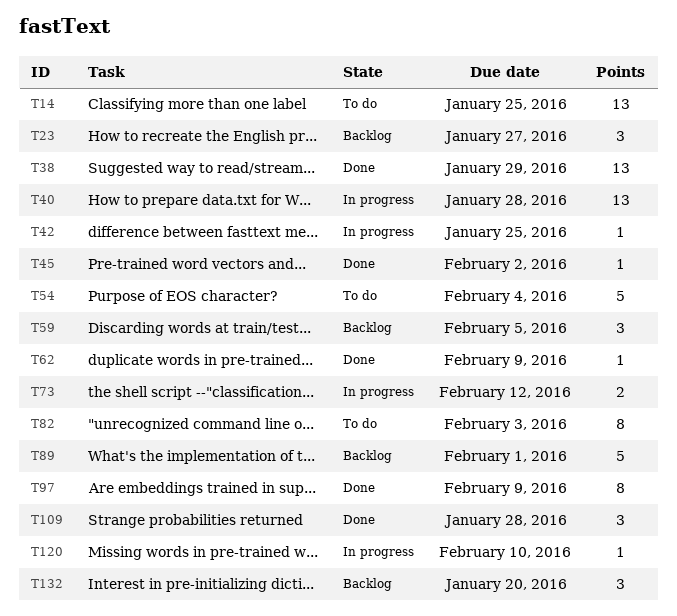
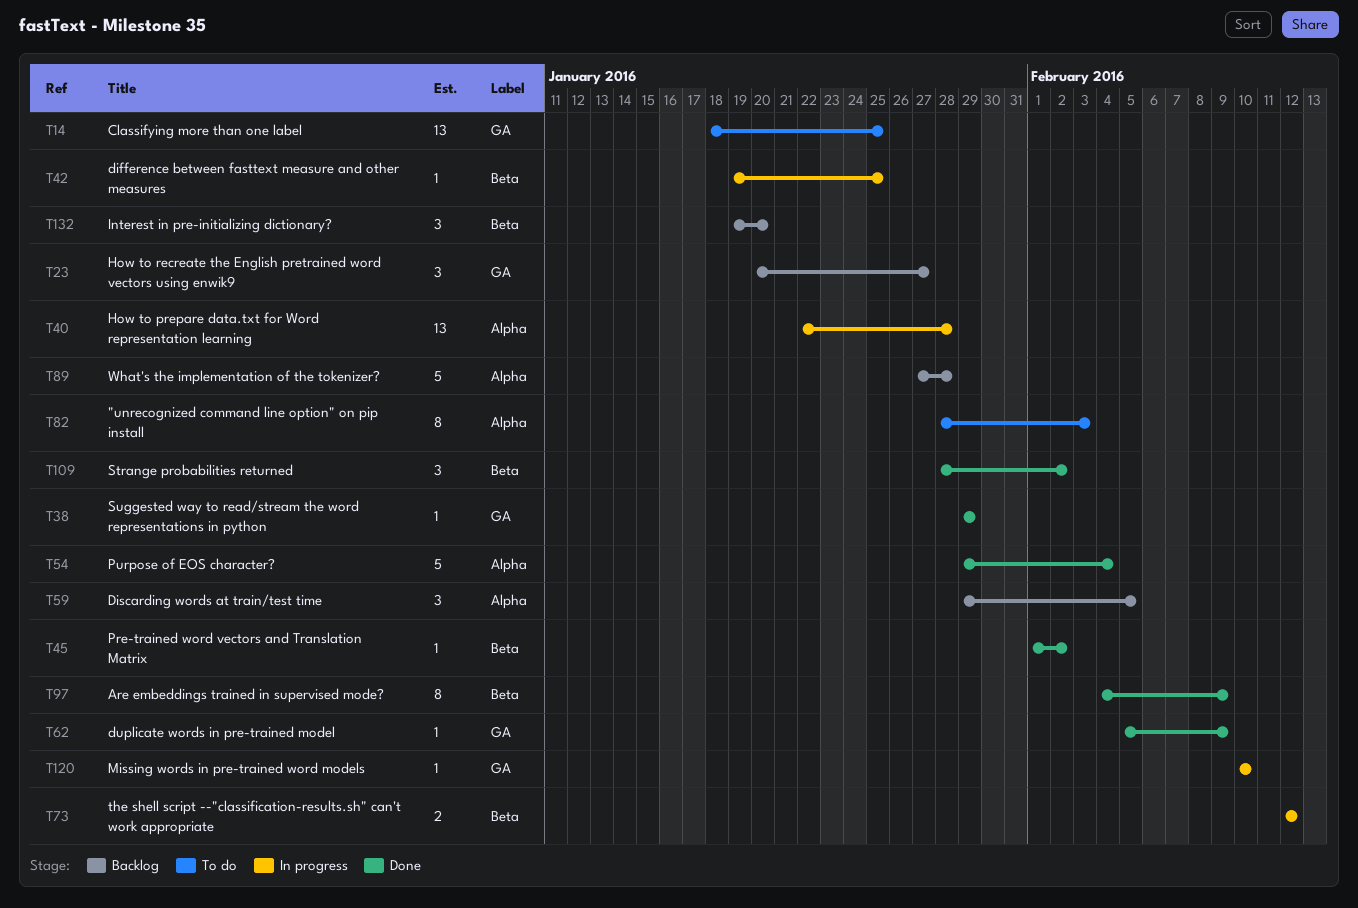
T38, estimate: 13 -> 1
T54, status: To do -> Done
T89, due: Feb 1 -> Jan 28
T109, due: Jan 28 -> Feb 2

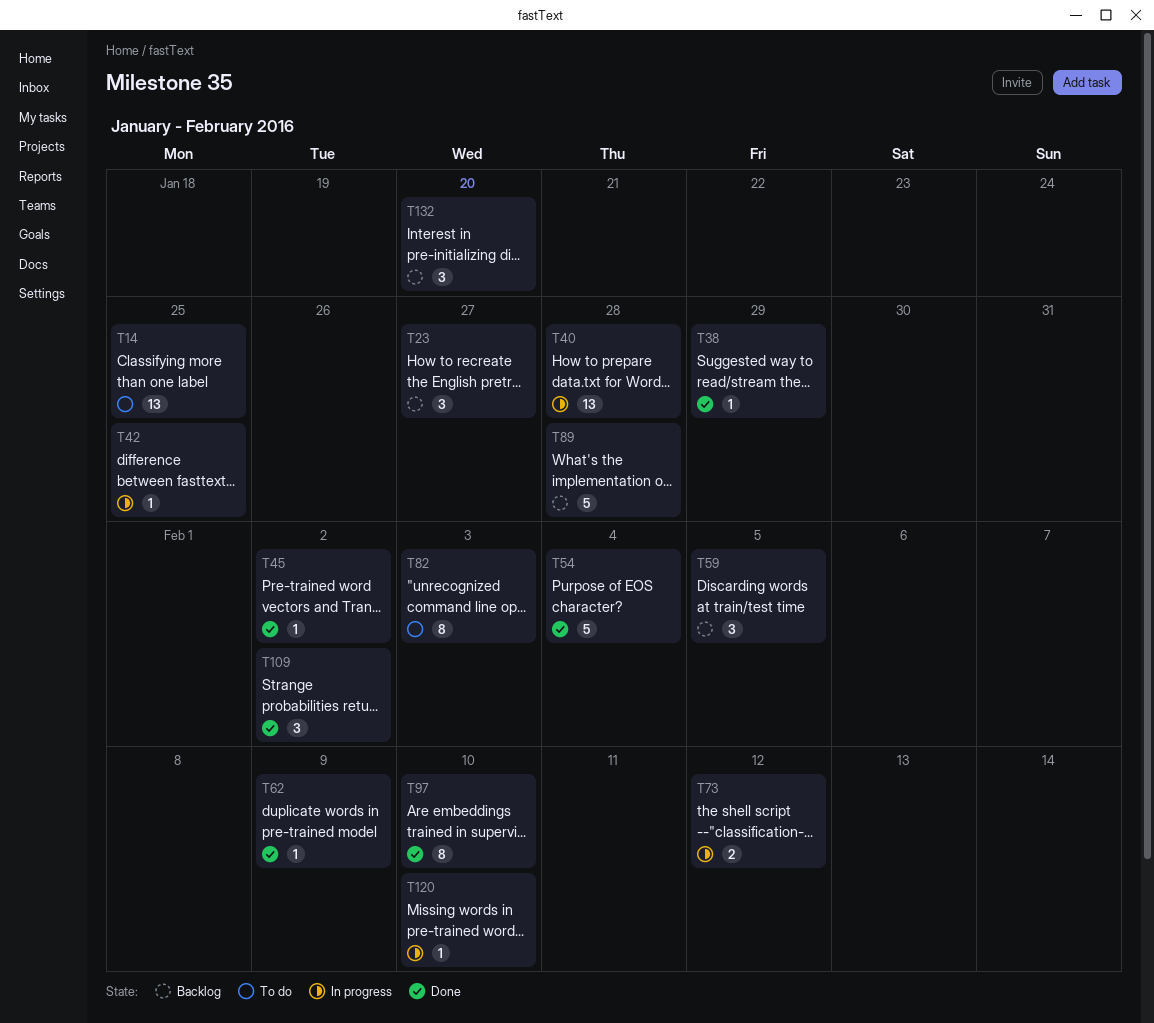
T97, due: Feb 9 -> Feb 10

